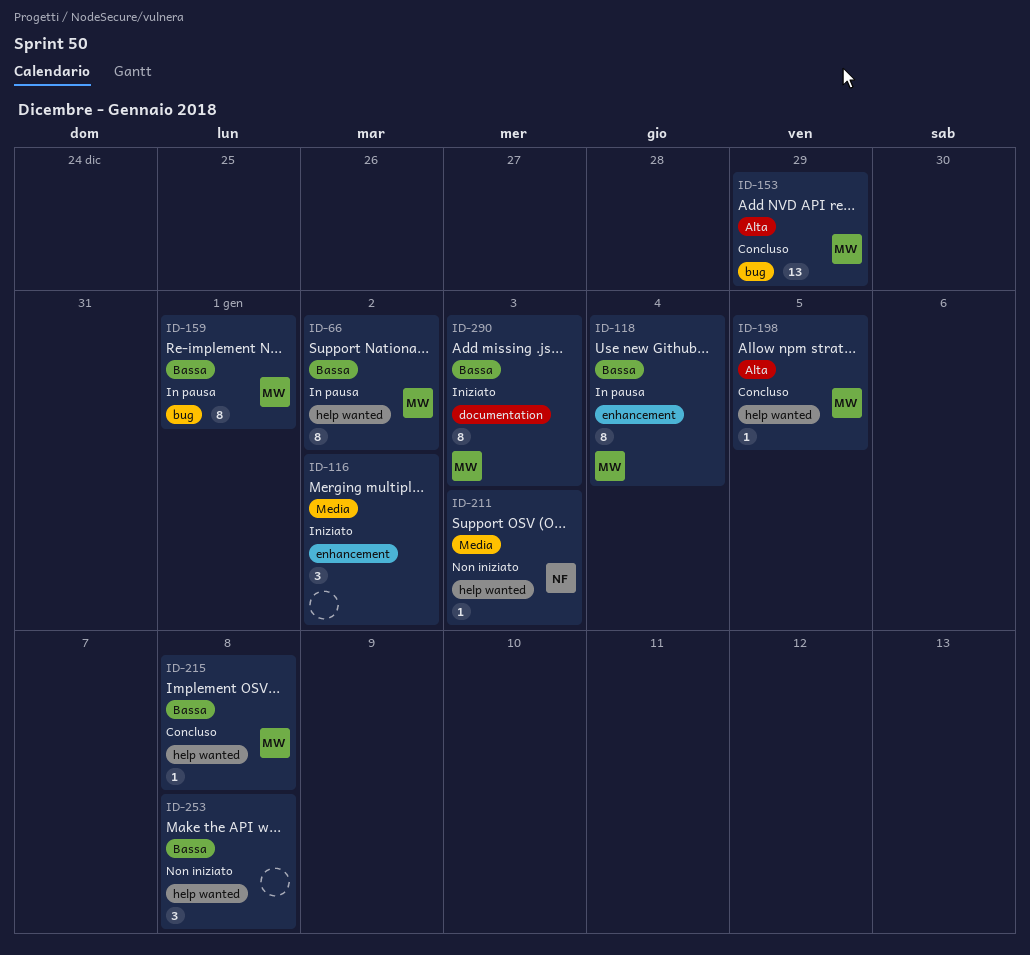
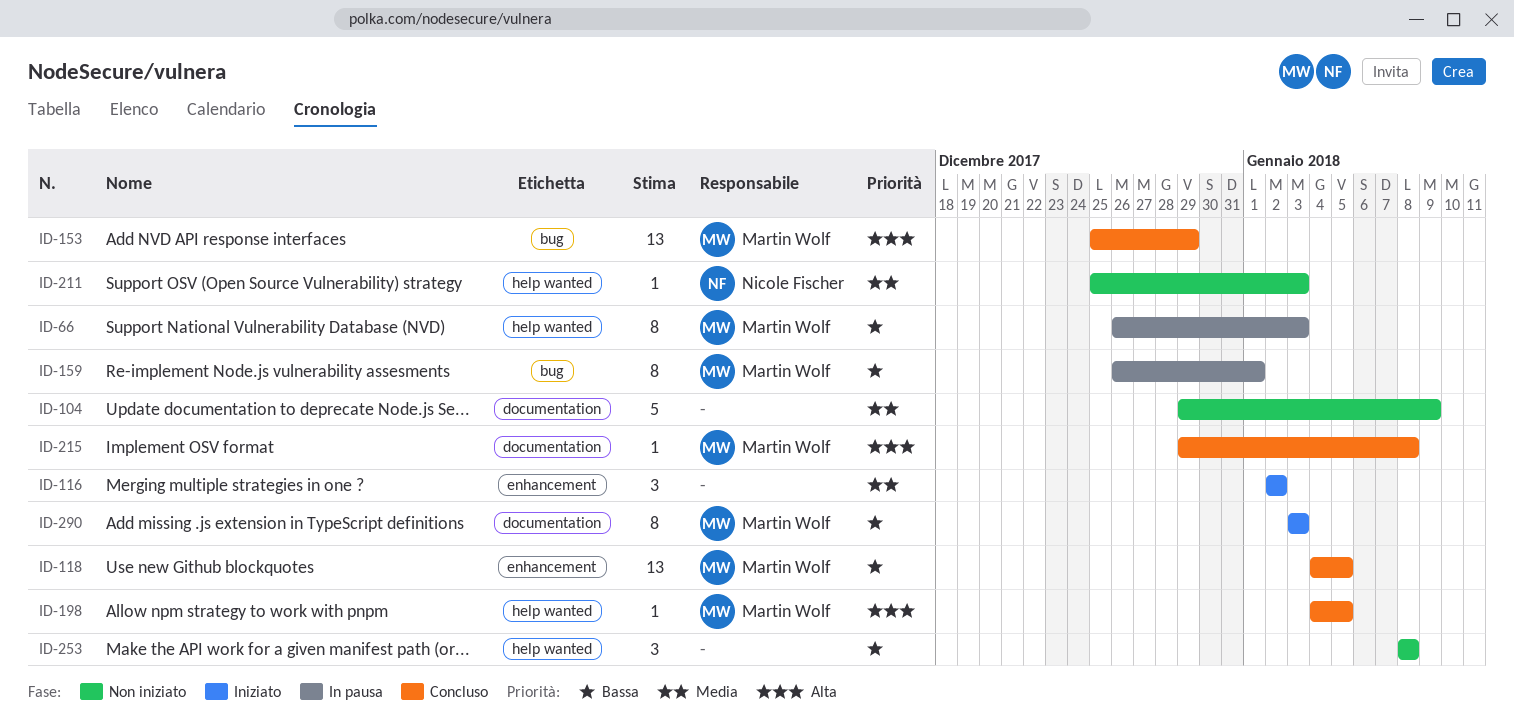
ID-66, due: Jan 2 -> Jan 3
ID-104: none -> present
ID-118, status: In pausa -> Concluso
ID-118, estimate: 8 -> 13
ID-118, due: Jan 4 -> Jan 5
ID-215, priority: Bassa -> Alta
ID-215, label: help wanted -> documentation

